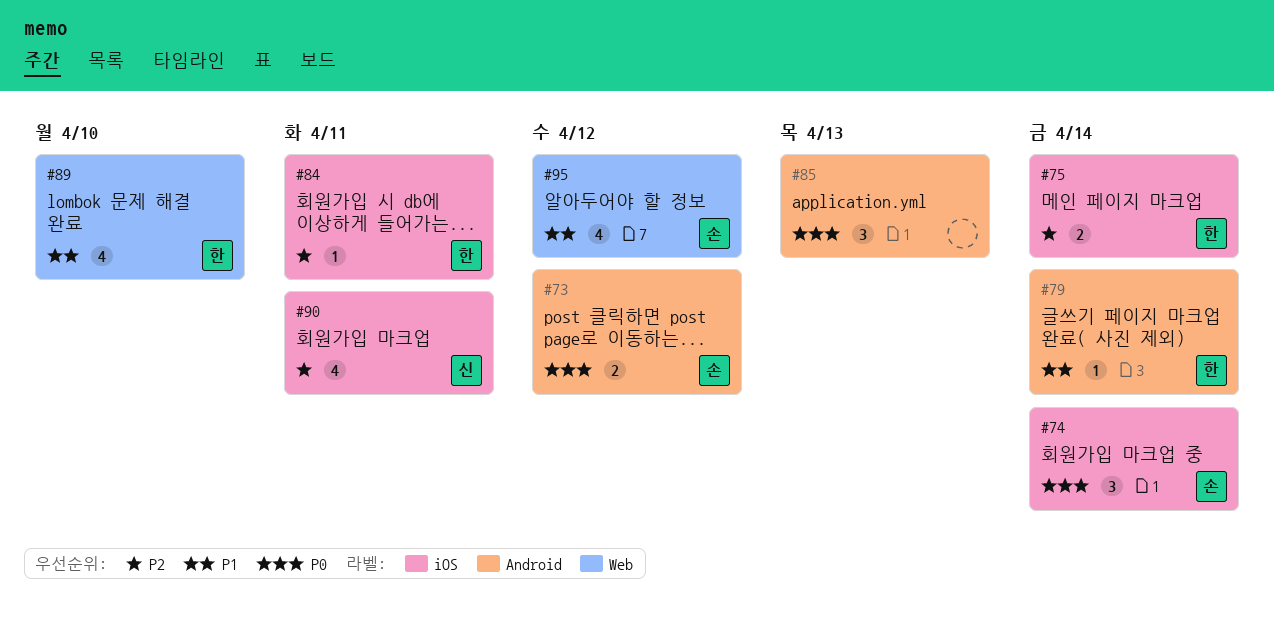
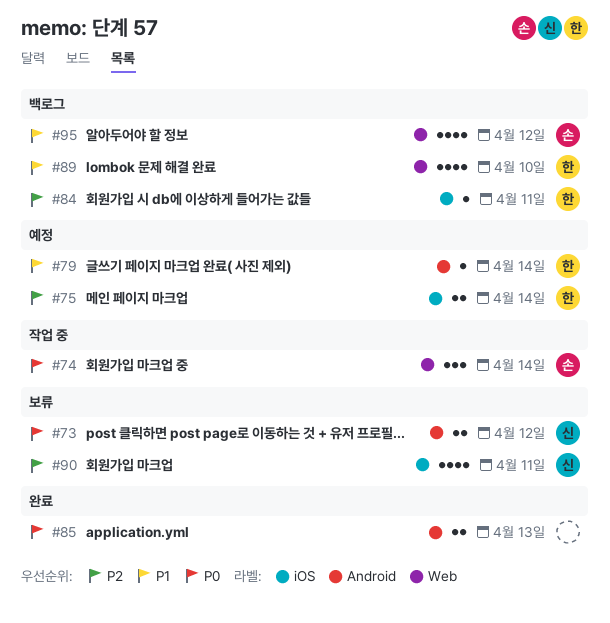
#73, owner: 손 -> 신
#74, label: iOS -> Web
#85, estimate: 3 -> 2

